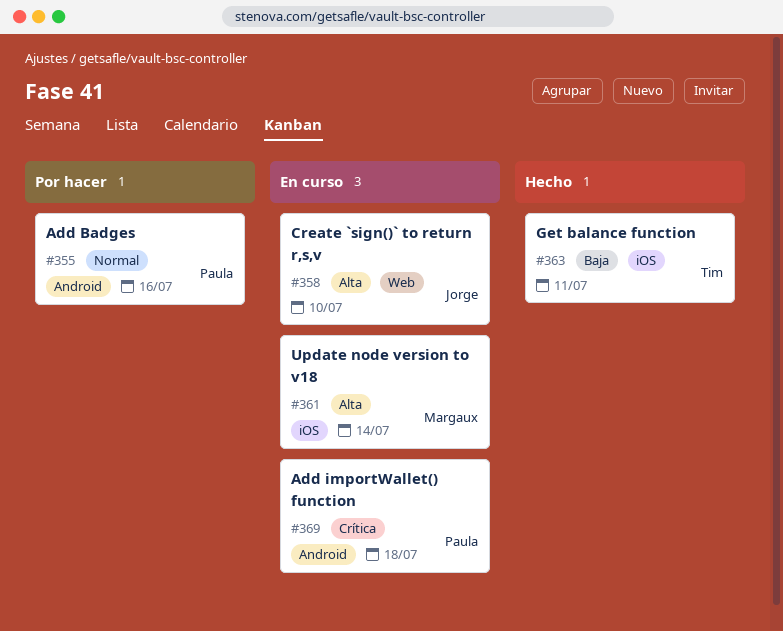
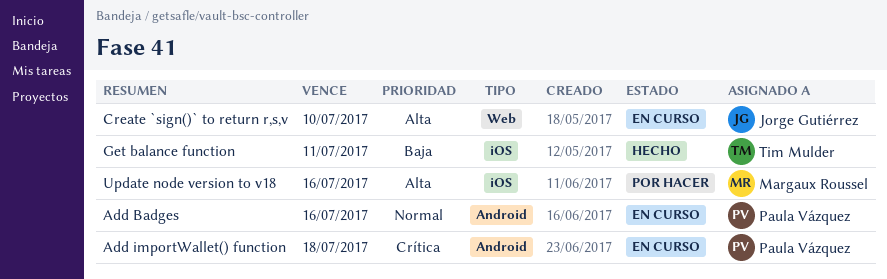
Add Badges, status: Por hacer -> En curso
Update node version to v18, status: En curso -> Por hacer
Update node version to v18, due: Jul 14 -> Jul 16

